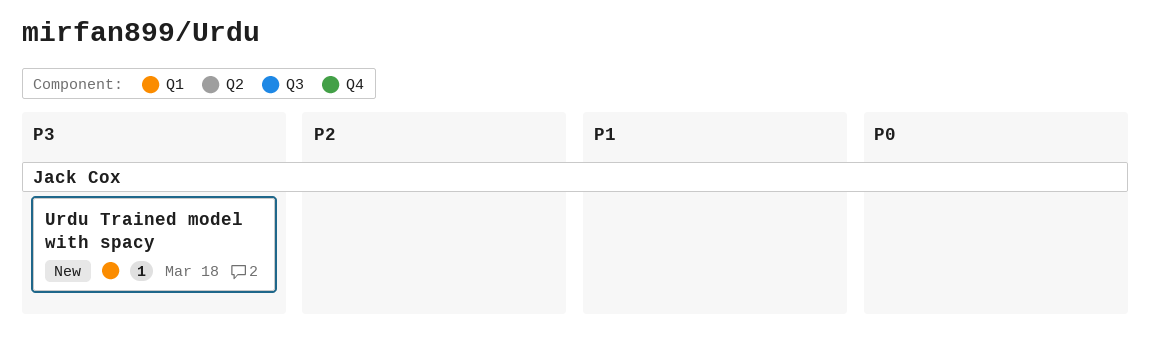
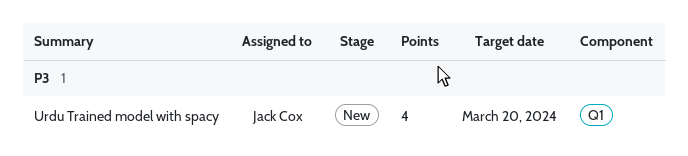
Urdu Trained model with spacy, estimate: 1 -> 4
Urdu Trained model with spacy, due: Mar 18 -> Mar 20

